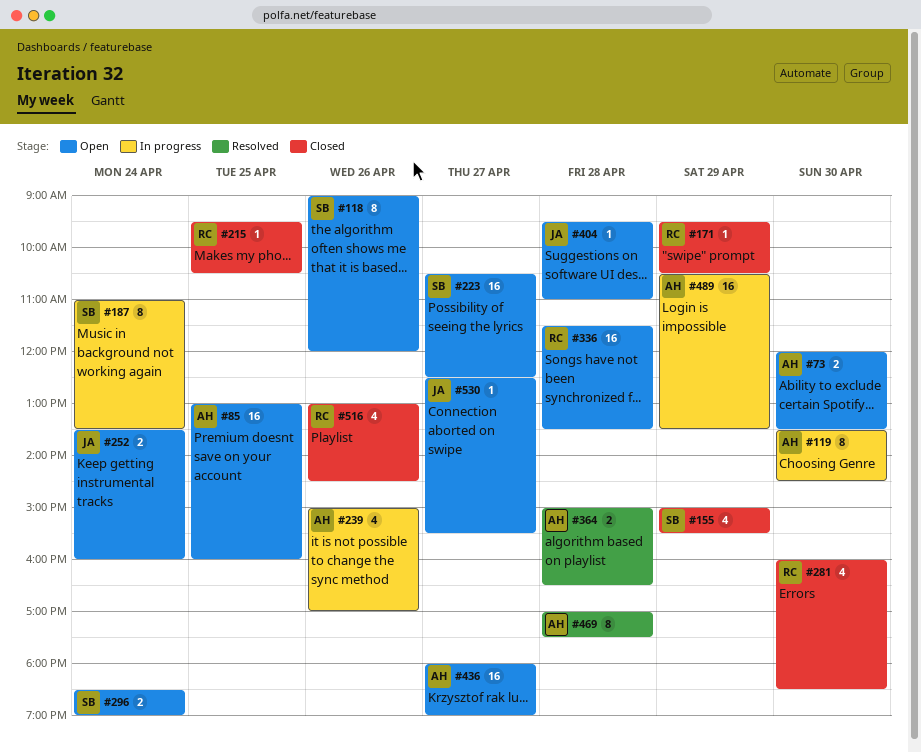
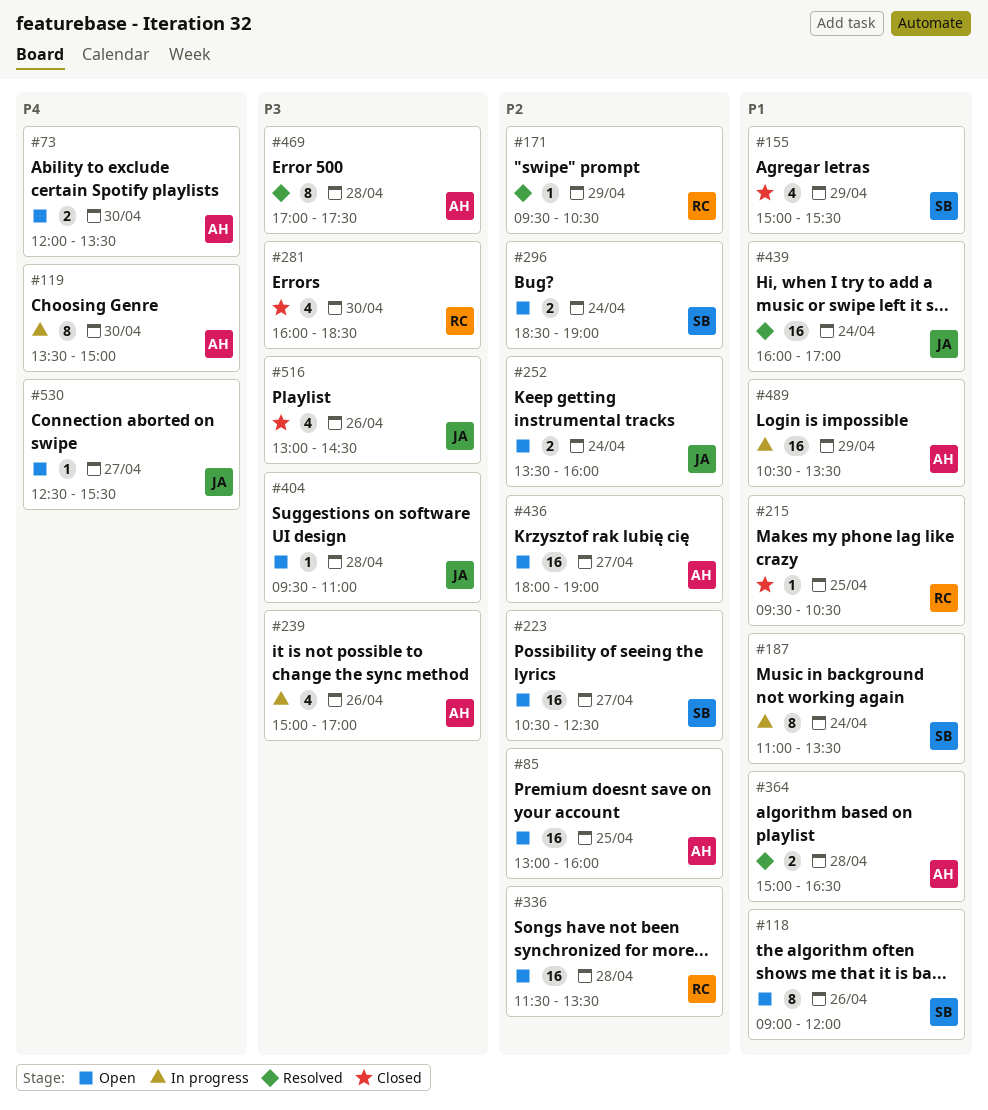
#119, ends: 14:30 -> 15:00
#171, status: Closed -> Resolved
#439: none -> present
#516, owner: RC -> JA

